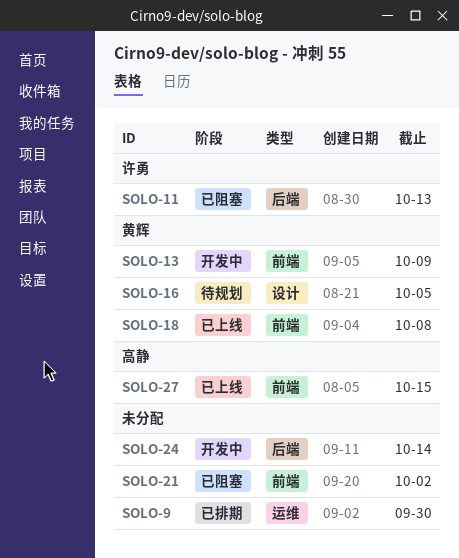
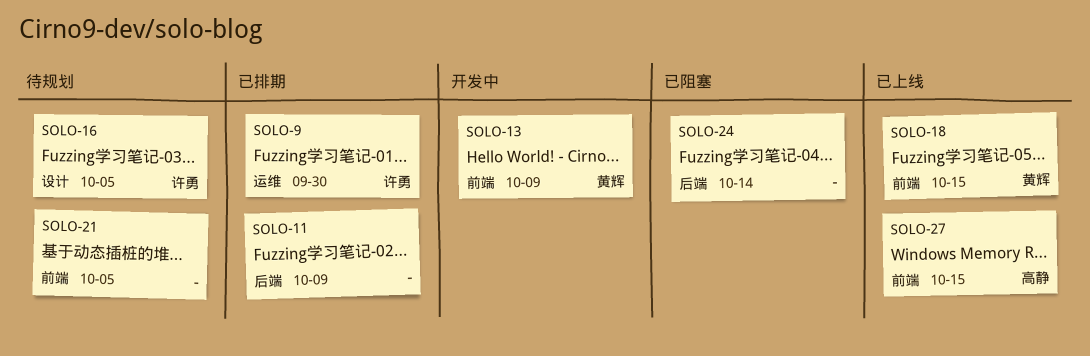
SOLO-9, owner: none -> 许勇
SOLO-11, status: 已阻塞 -> 已排期
SOLO-11, owner: 许勇 -> none
SOLO-11, due: Oct 13 -> Oct 9
SOLO-16, owner: 黄辉 -> 许勇
SOLO-18, due: Oct 8 -> Oct 15
SOLO-21, status: 已阻塞 -> 待规划
SOLO-21, due: Oct 2 -> Oct 5
SOLO-24, status: 开发中 -> 已阻塞

